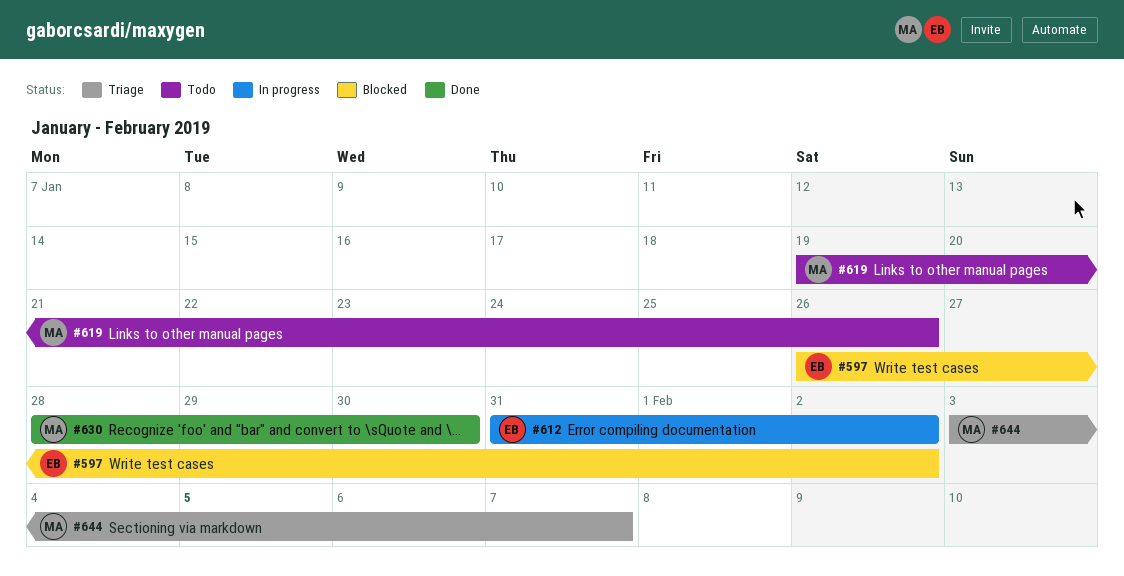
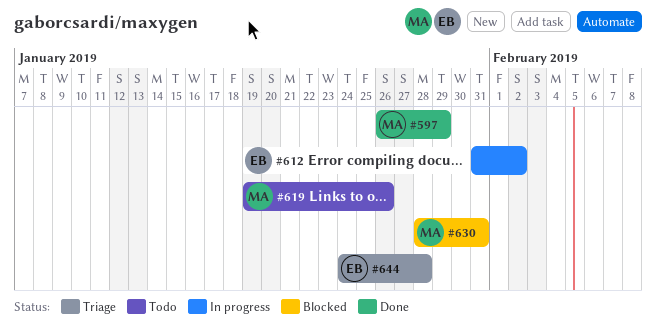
#597, status: Blocked -> Done
#597, owner: EB -> MA
#597, due: Feb 2 -> Jan 29
#630, status: Done -> Blocked
#630, due: Jan 30 -> Jan 31
#644, owner: MA -> EB
#644, start: Feb 3 -> Jan 24
#644, due: Feb 7 -> Jan 28

